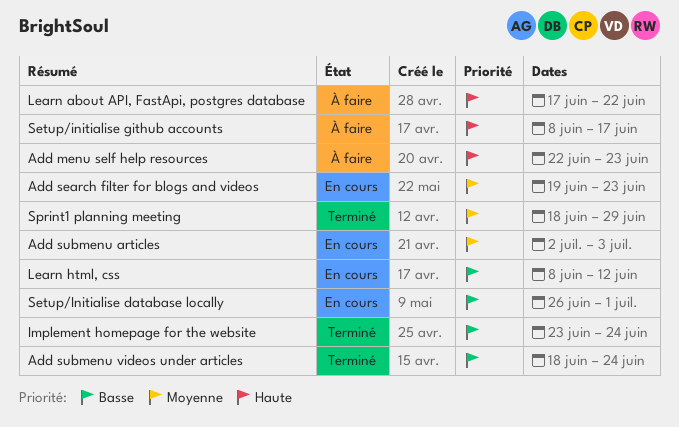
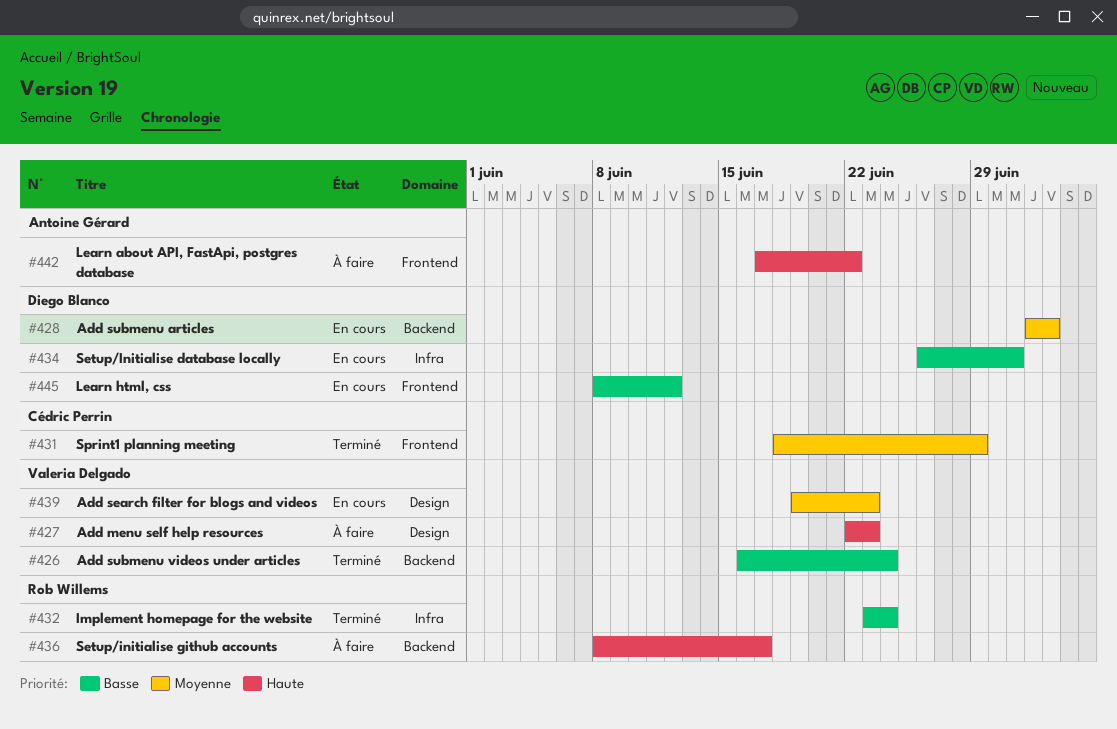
Add submenu videos under articles, start: Jun 18 -> Jun 16

